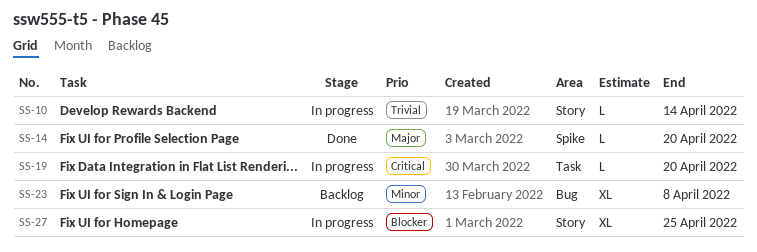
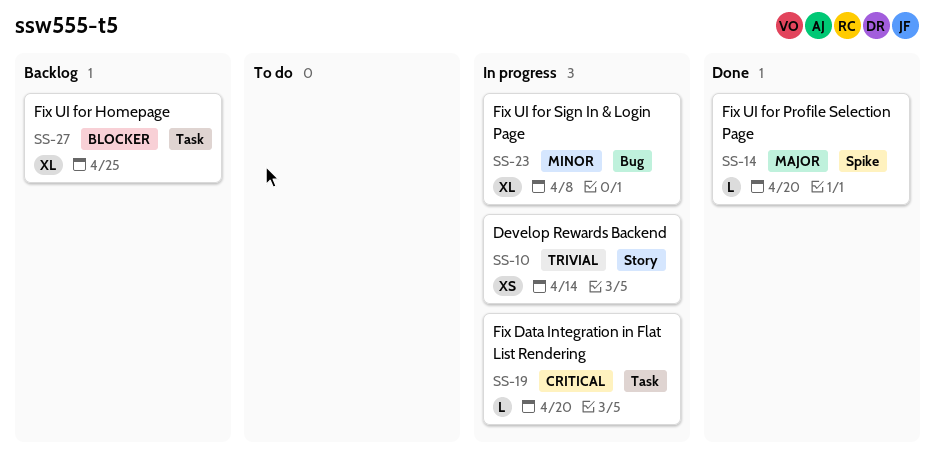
SS-10, estimate: L -> XS
SS-23, status: Backlog -> In progress
SS-27, status: In progress -> Backlog
SS-27, label: Story -> Task

